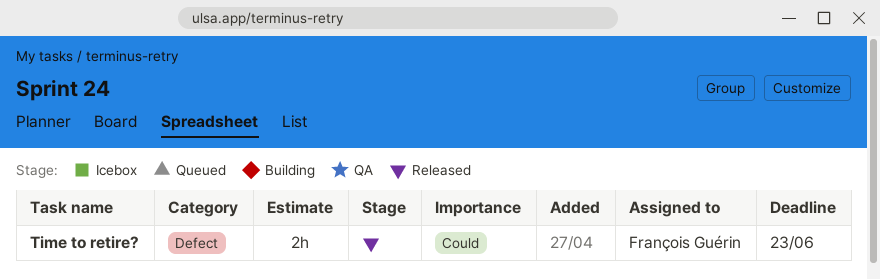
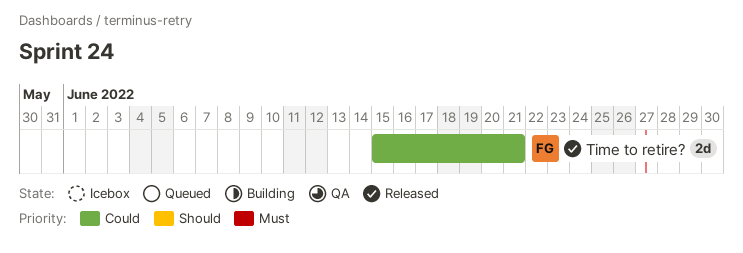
Time to retire?, estimate: 2h -> 2d
Time to retire?, due: Jun 23 -> Jun 21

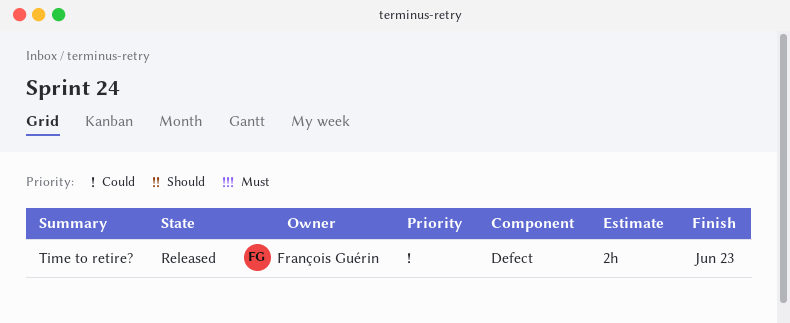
Time to retire?, estimate: 2d -> 2h
Time to retire?, due: Jun 21 -> Jun 23

